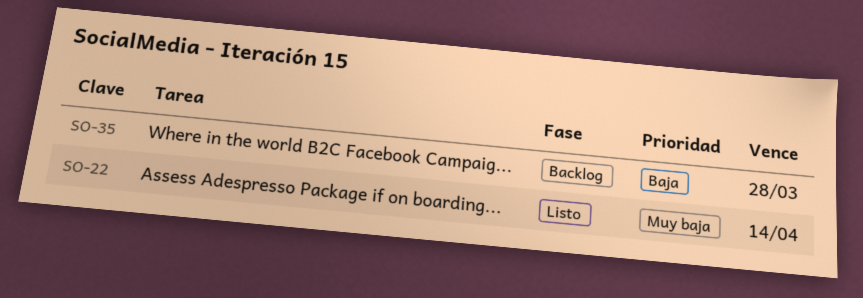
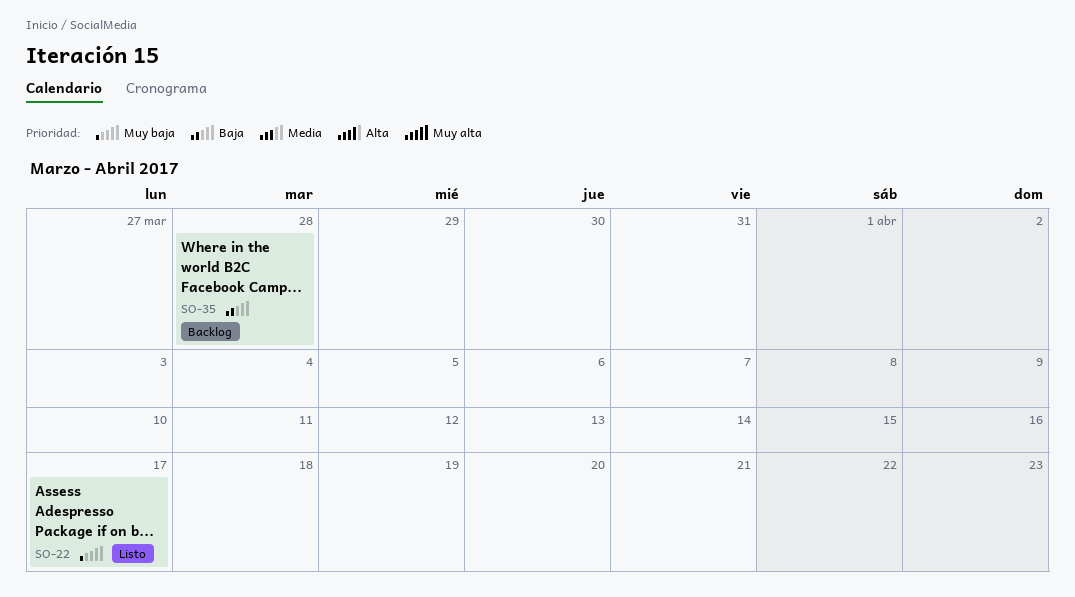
SO-22, due: Apr 14 -> Apr 17

